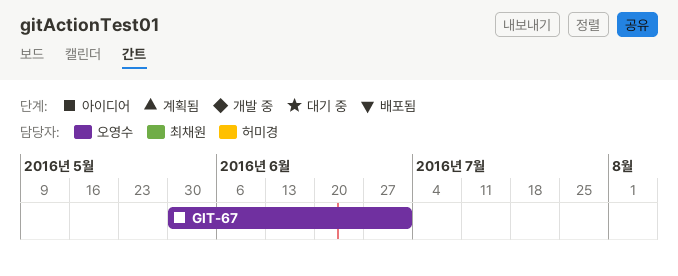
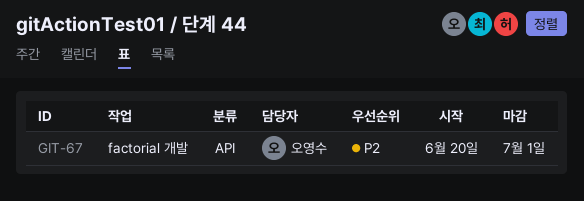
GIT-67, start: May 30 -> Jun 20

